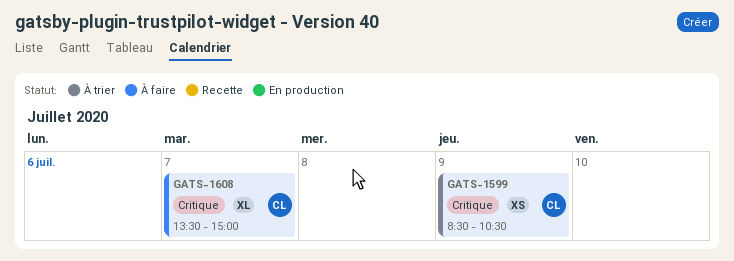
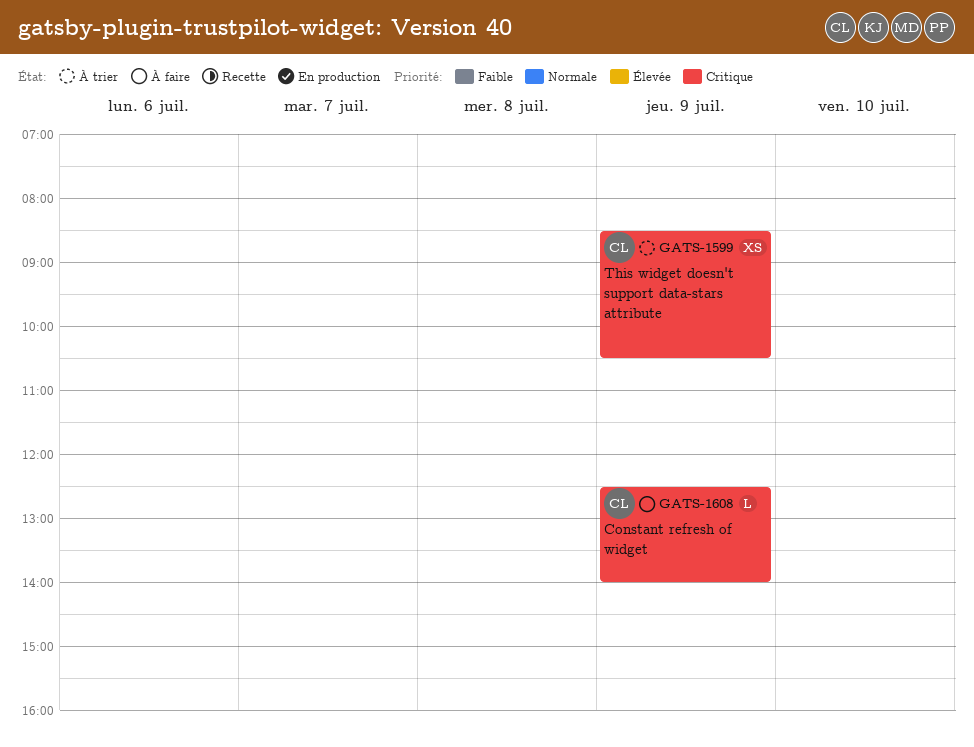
GATS-1608, estimate: XL -> L
GATS-1608, day: Jul 7 -> Jul 9
GATS-1608, begins: 13:30 -> 12:30
GATS-1608, ends: 15:00 -> 14:00

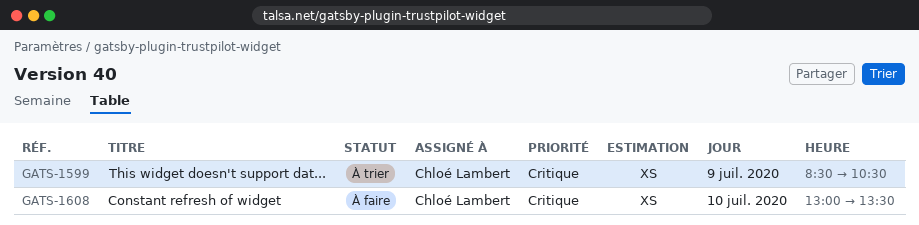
GATS-1608, estimate: L -> XS
GATS-1608, day: Jul 9 -> Jul 10
GATS-1608, begins: 12:30 -> 13:00
GATS-1608, ends: 14:00 -> 13:30

